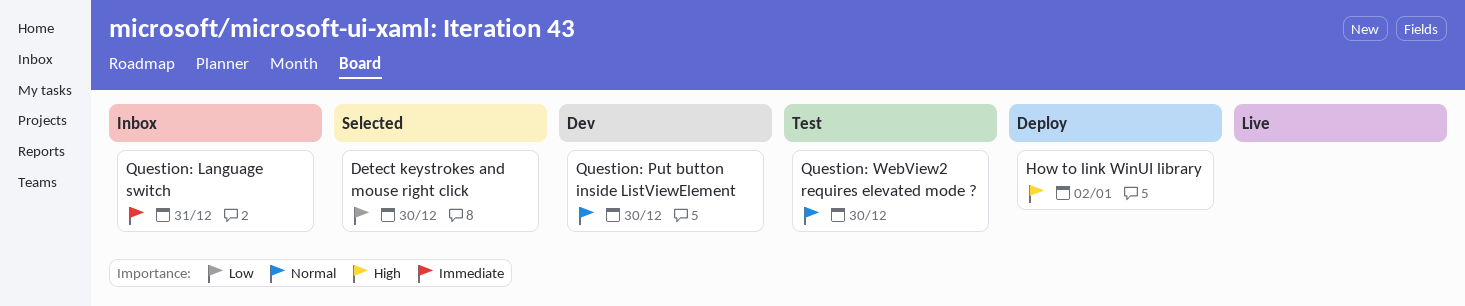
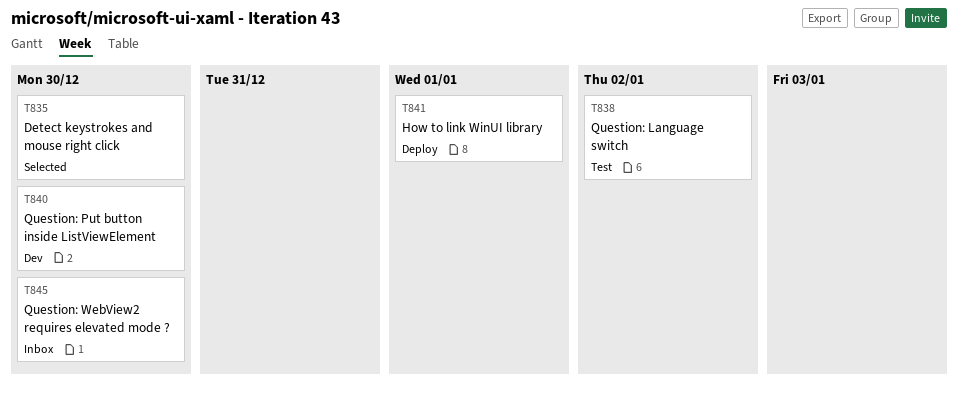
How to link WinUI library, due: Jan 2 -> Jan 1
Question: Language switch, status: Inbox -> Test
Question: Language switch, due: Dec 31 -> Jan 2
Question: WebView2 requires elevated mode ?, status: Test -> Inbox

